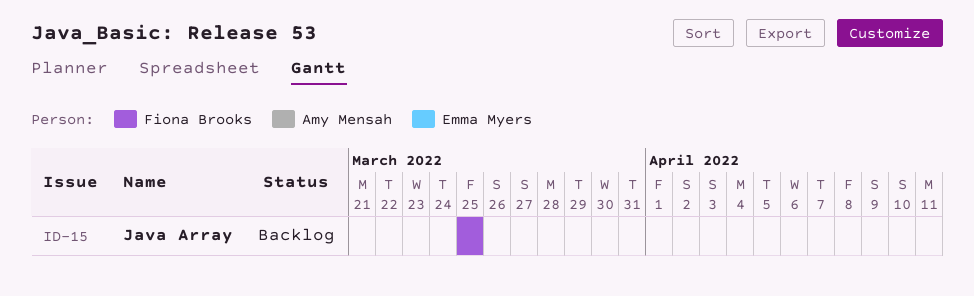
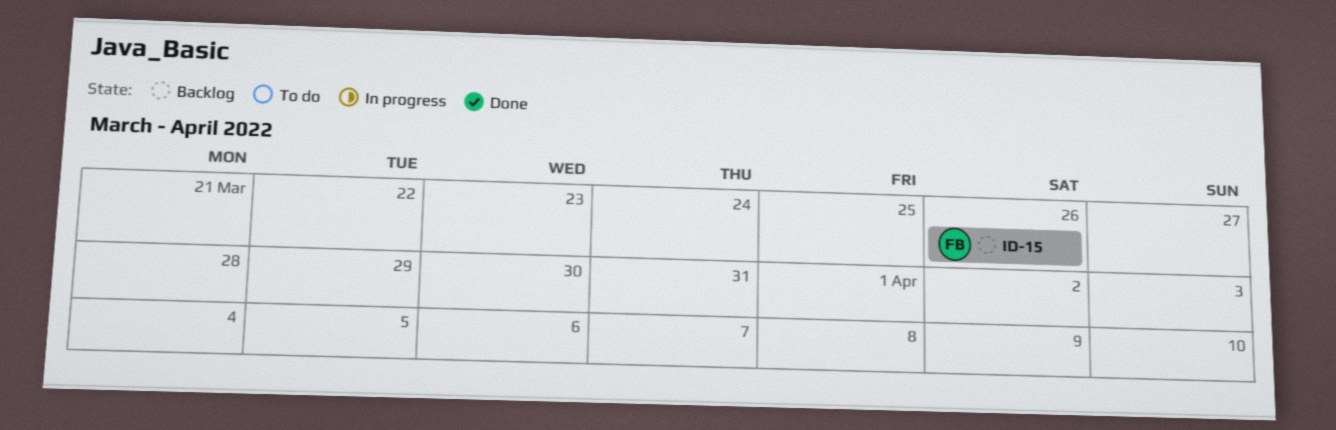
ID-15, start: Mar 25 -> Mar 26
ID-15, due: Mar 25 -> Mar 26

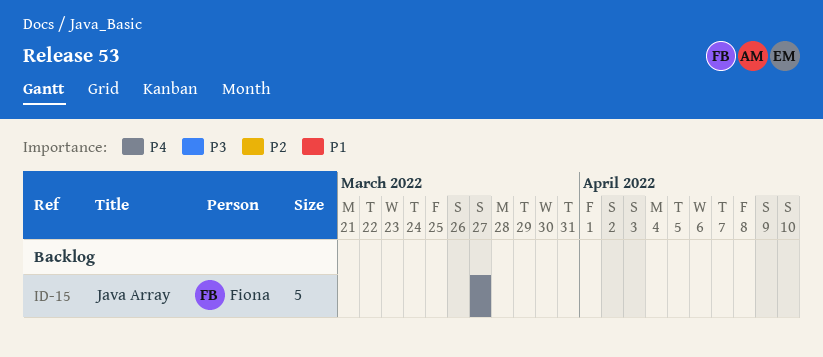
ID-15, start: Mar 26 -> Mar 27
ID-15, due: Mar 26 -> Mar 27

